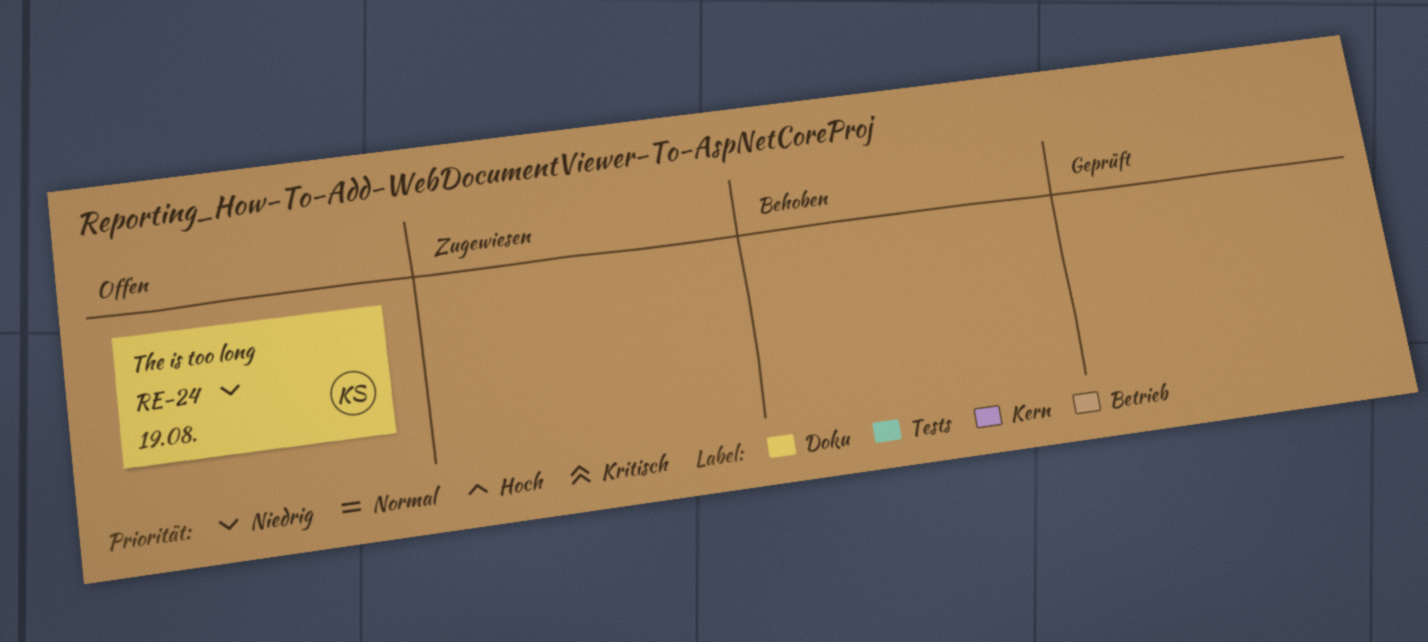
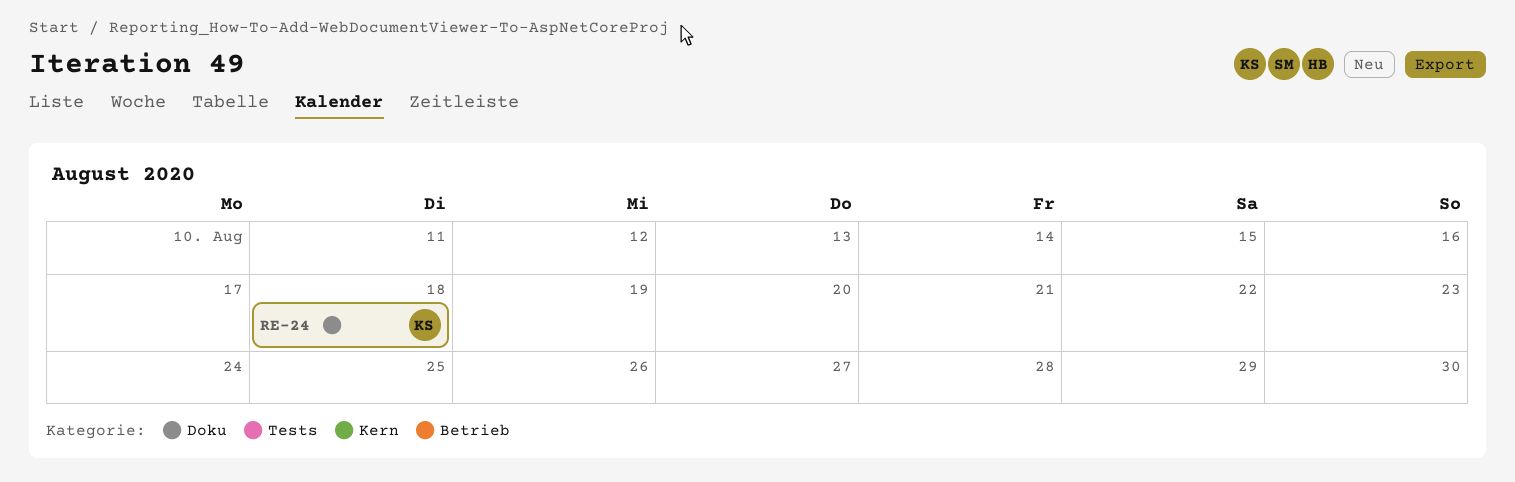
RE-24, due: Aug 19 -> Aug 18

